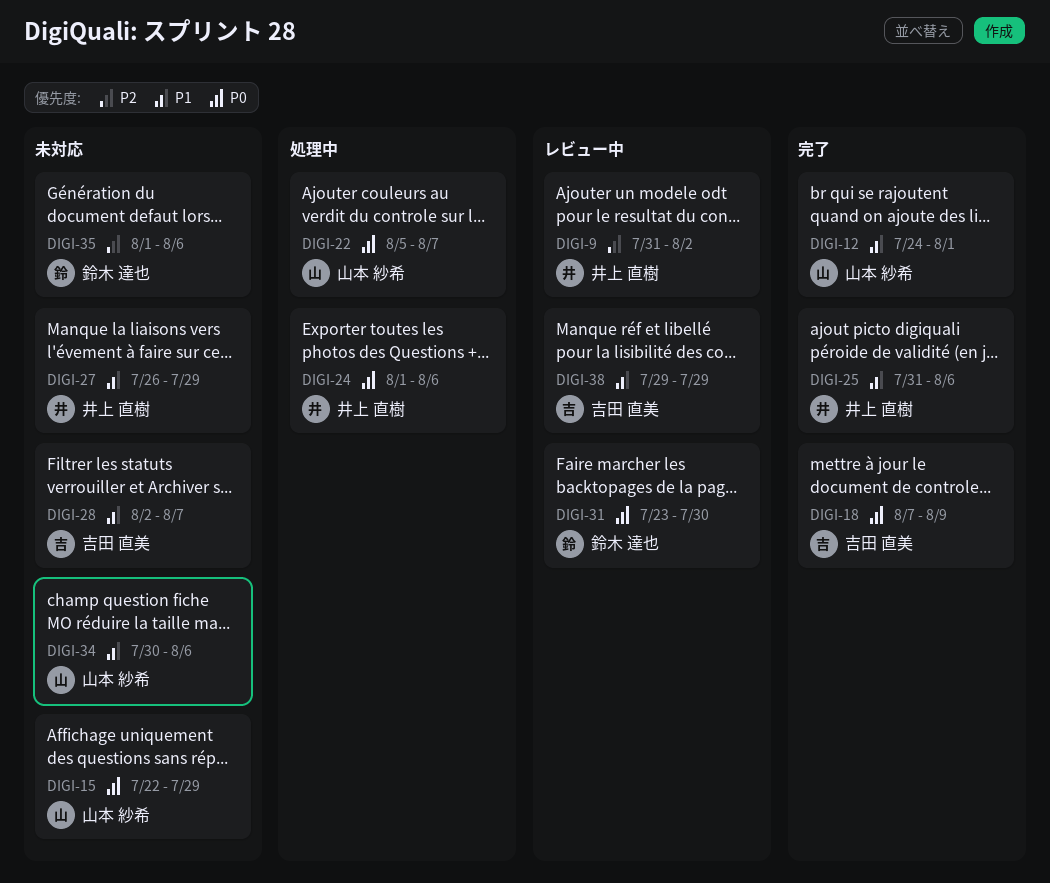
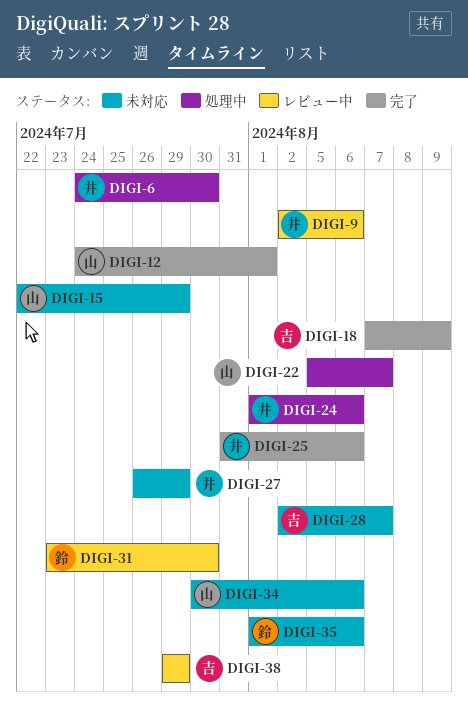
DIGI-6: none -> present
DIGI-9, start: Jul 31 -> Aug 2
DIGI-9, due: Aug 2 -> Aug 6

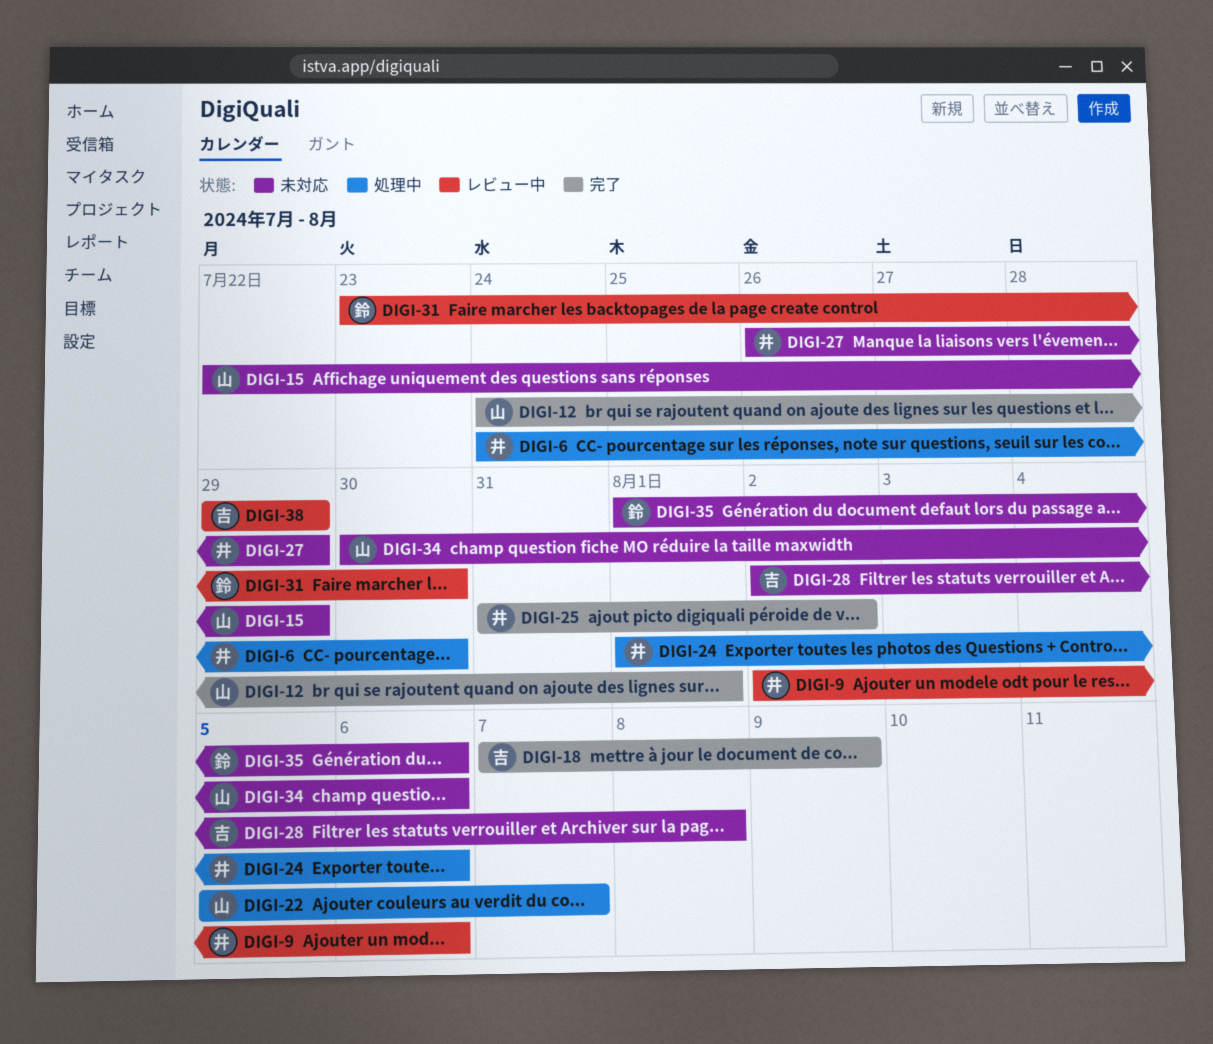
DIGI-25, due: Aug 6 -> Aug 2
DIGI-28, due: Aug 7 -> Aug 8

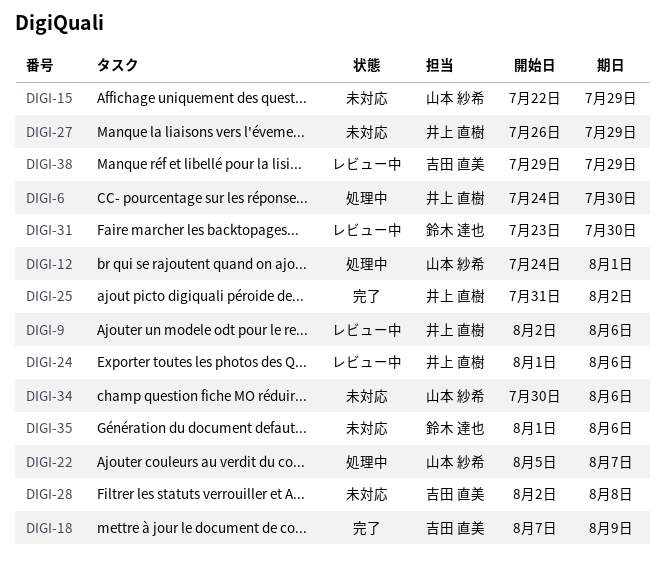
DIGI-12, status: 完了 -> 処理中
DIGI-24, status: 処理中 -> レビュー中

